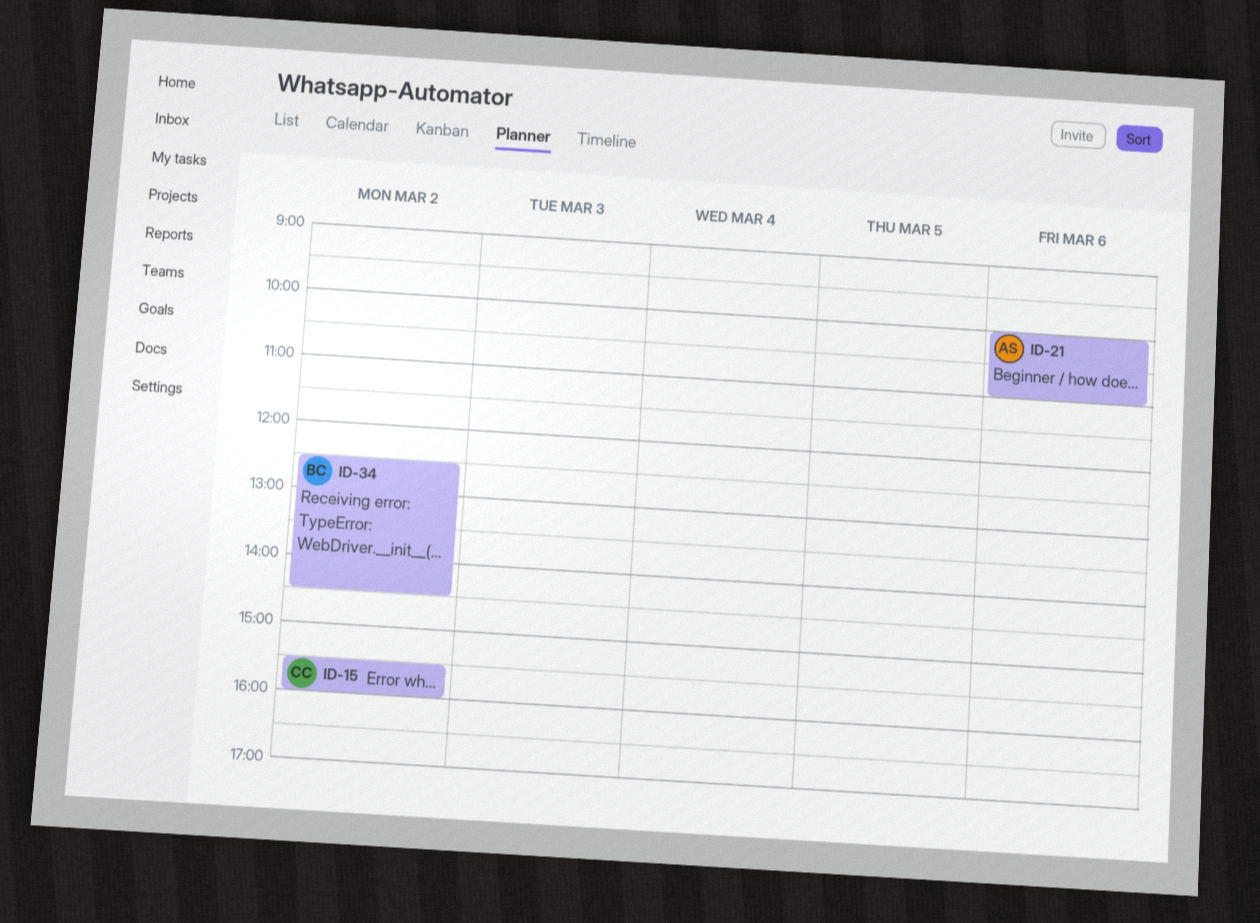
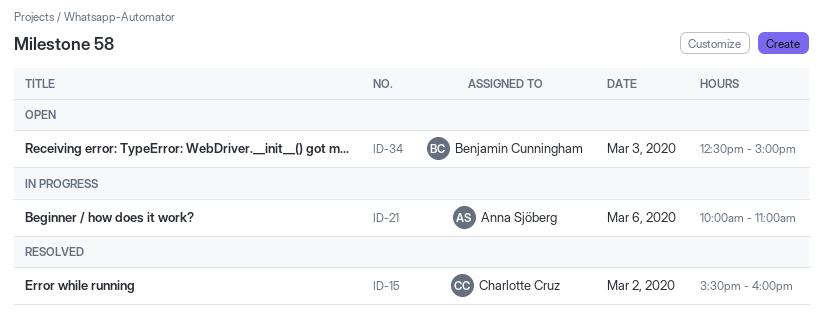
ID-34, day: Mar 2 -> Mar 3
ID-34, ends: 14:30 -> 15:00

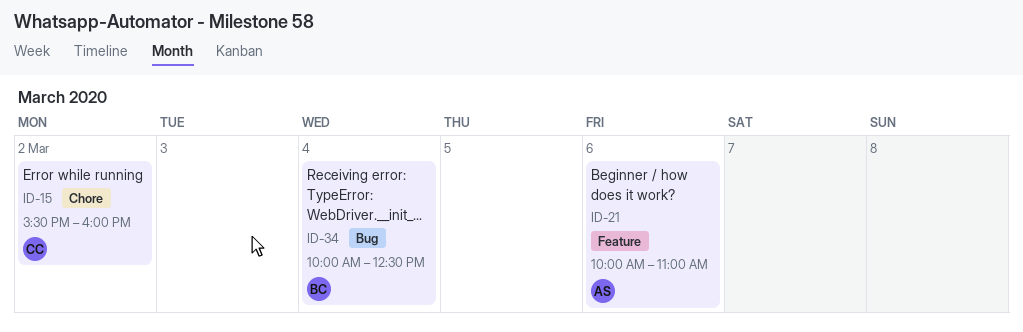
ID-34, day: Mar 3 -> Mar 4
ID-34, begins: 12:30 -> 10:00
ID-34, ends: 15:00 -> 12:30

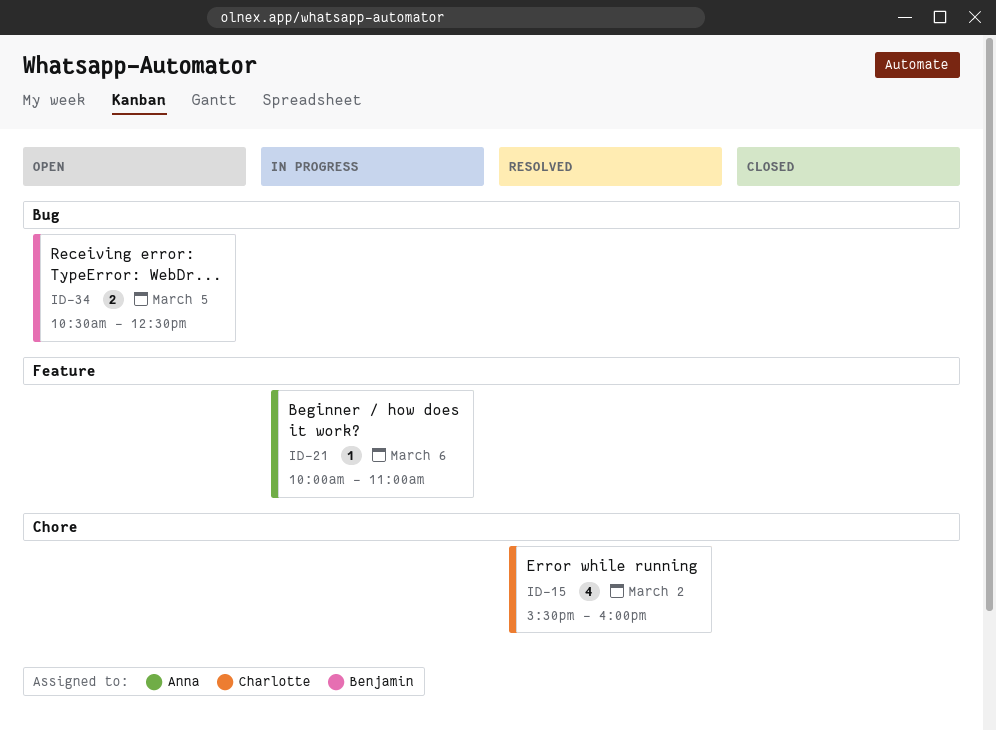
ID-34, day: Mar 4 -> Mar 5
ID-34, begins: 10:00 -> 10:30

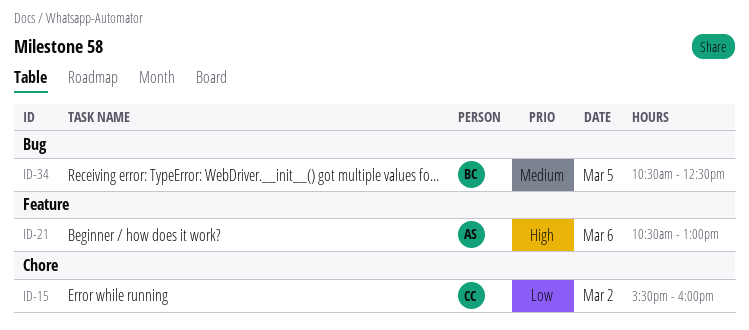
ID-21, begins: 10:00 -> 10:30
ID-21, ends: 11:00 -> 13:00

